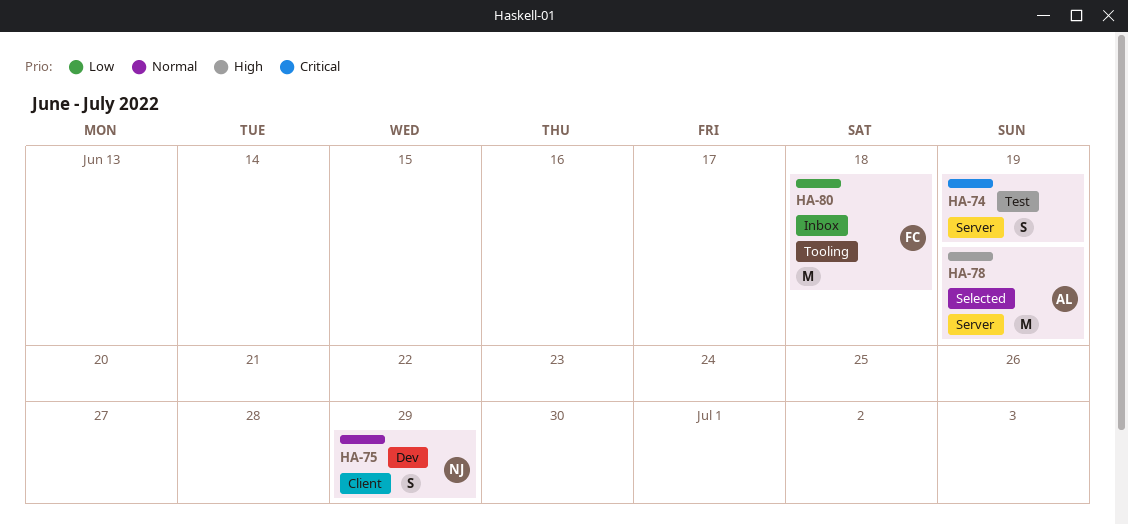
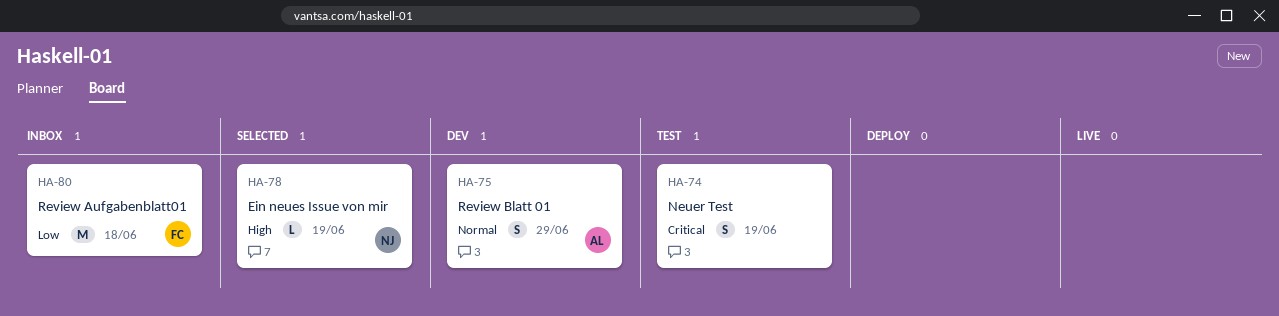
HA-75, owner: NJ -> AL
HA-78, owner: AL -> NJ
HA-78, estimate: M -> L

